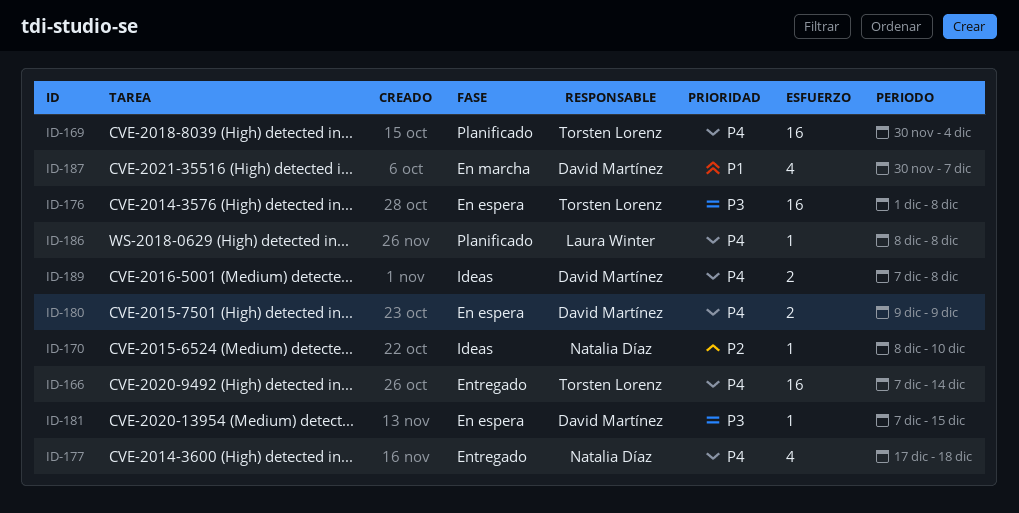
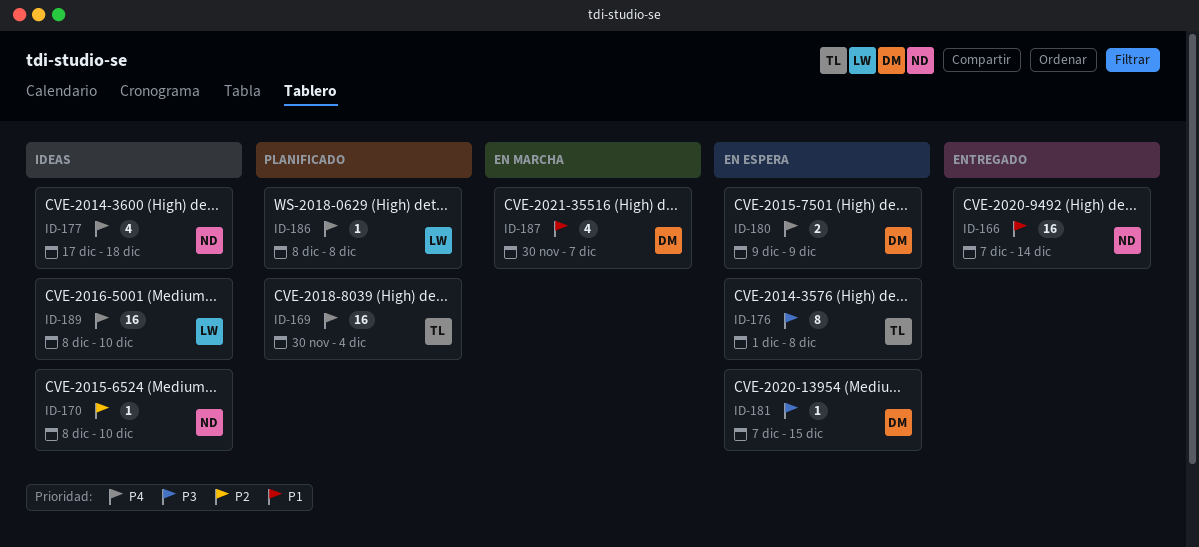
ID-166, owner: Torsten Lorenz -> Natalia Díaz
ID-166, priority: P4 -> P1
ID-176, estimate: 16 -> 8
ID-177, status: Entregado -> Ideas
ID-189, owner: David Martínez -> Laura Winter
ID-189, estimate: 2 -> 16
ID-189, start: Dec 7 -> Dec 8
ID-189, due: Dec 8 -> Dec 10

